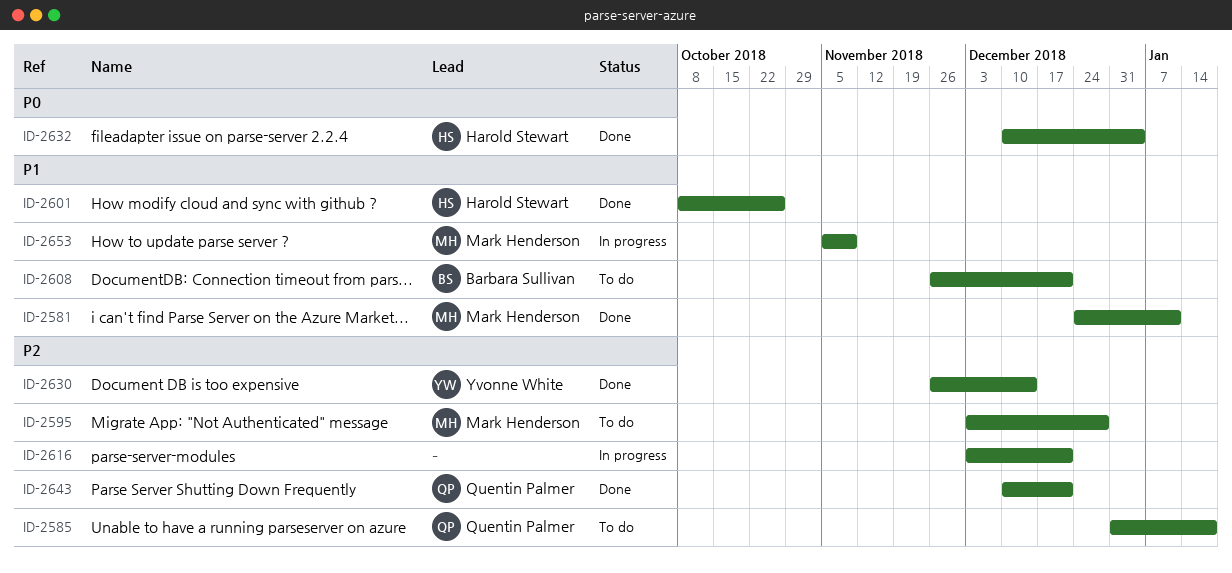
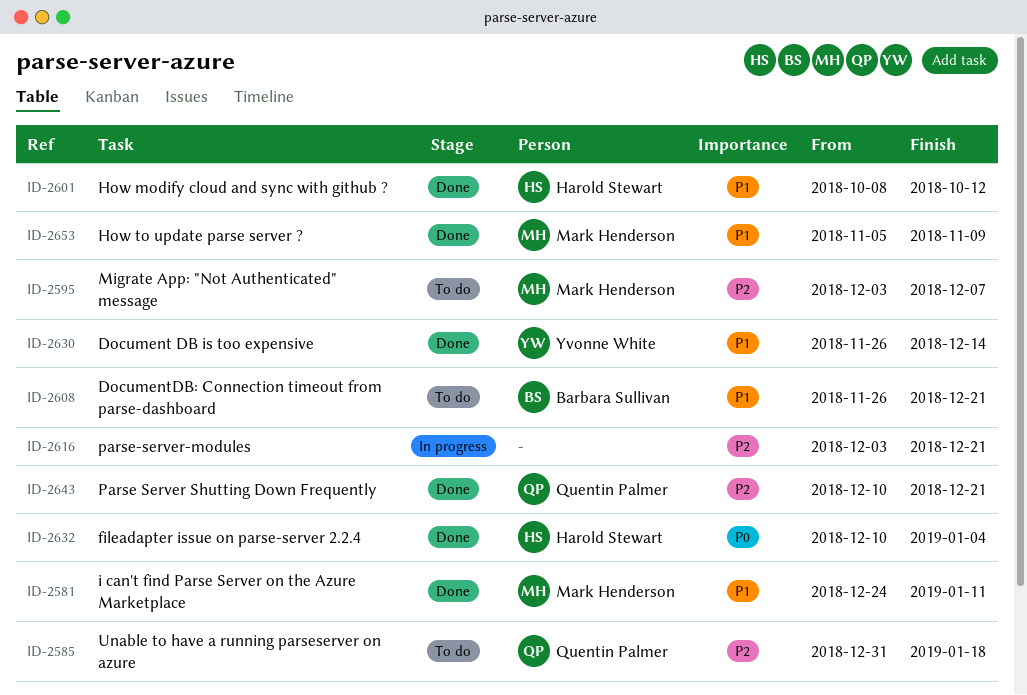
ID-2595, due: Dec 28 -> Dec 7
ID-2601, due: Oct 26 -> Oct 12
ID-2630, priority: P2 -> P1
ID-2653, status: In progress -> Done

